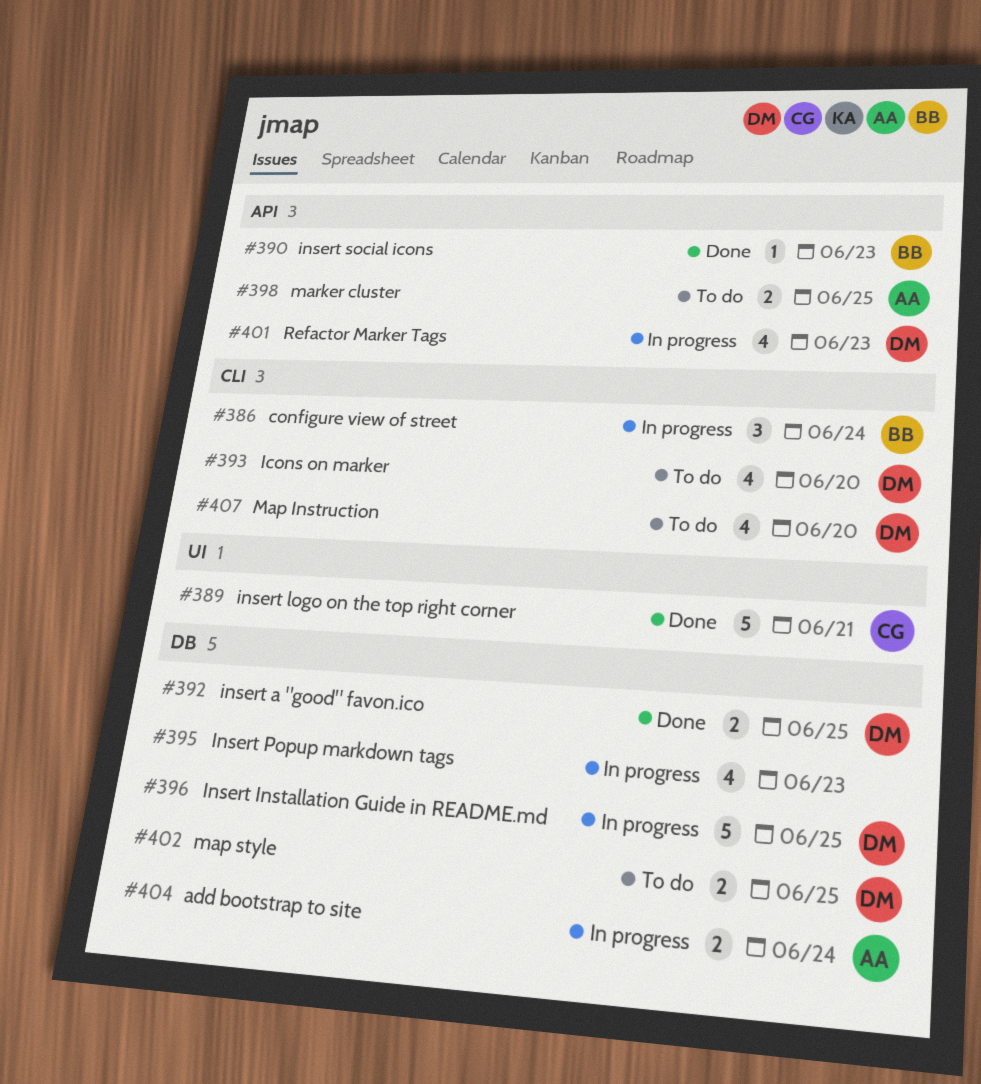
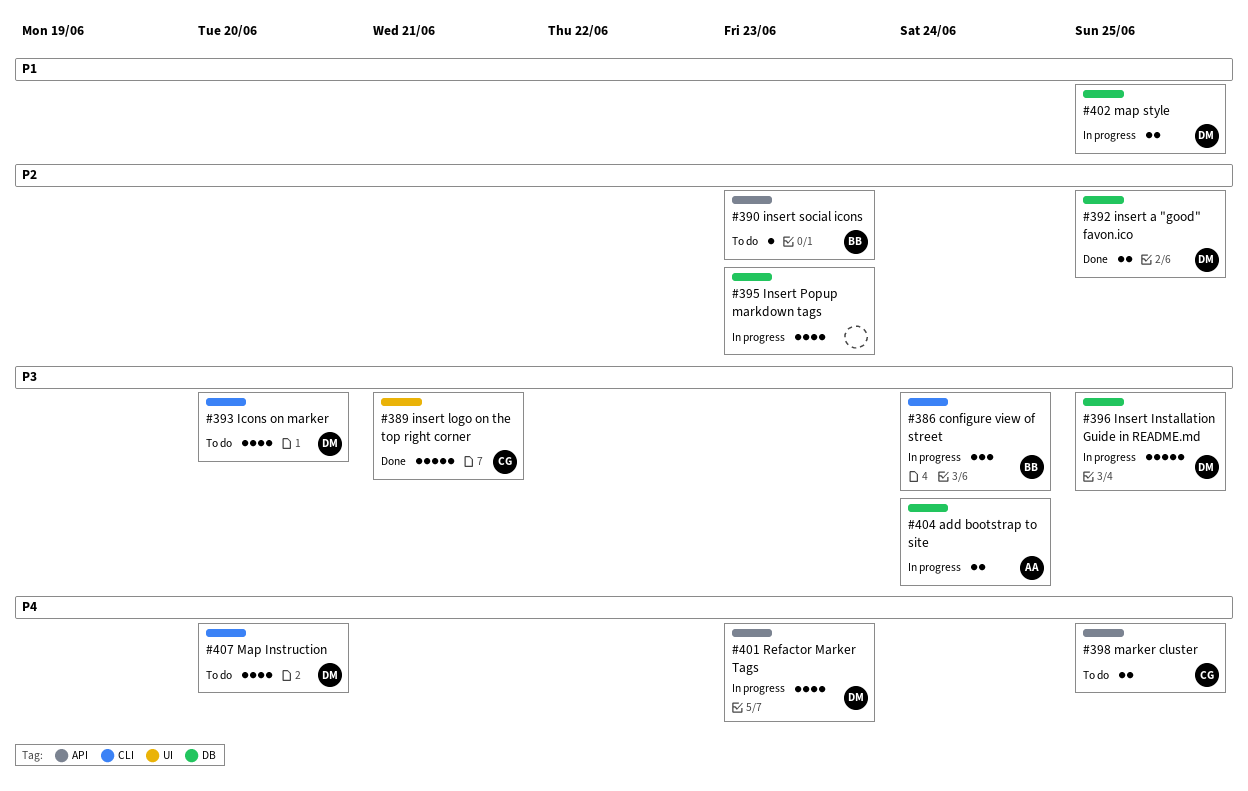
#390, status: Done -> To do
#398, owner: AA -> CG
#402, status: To do -> In progress

